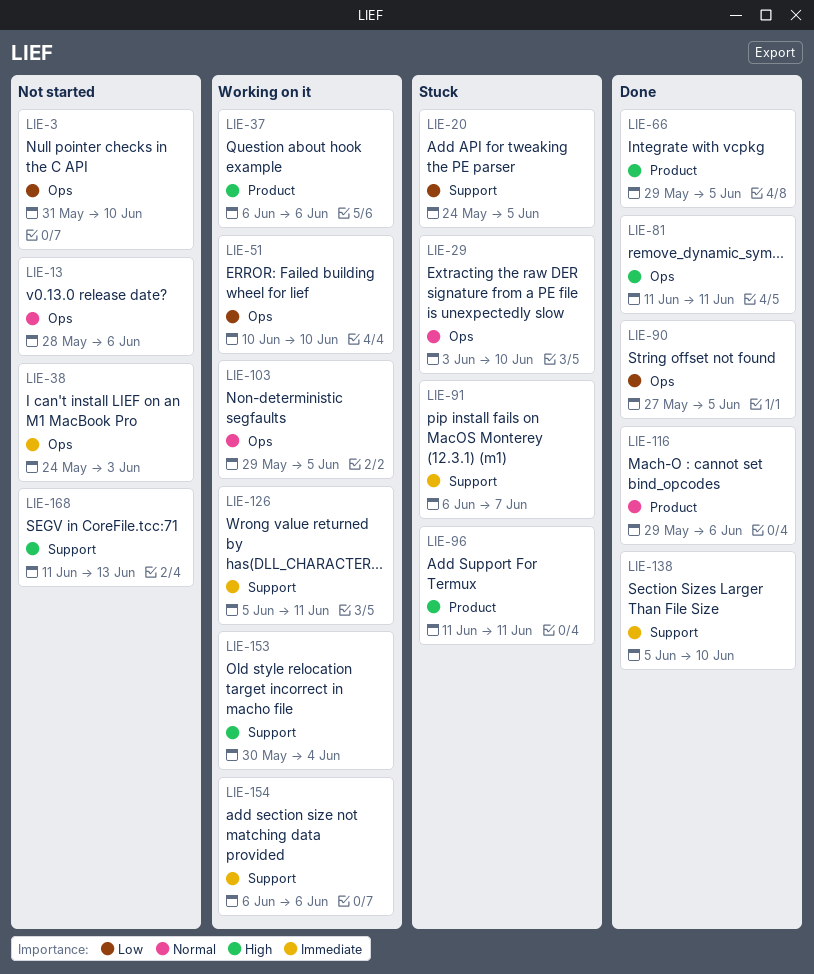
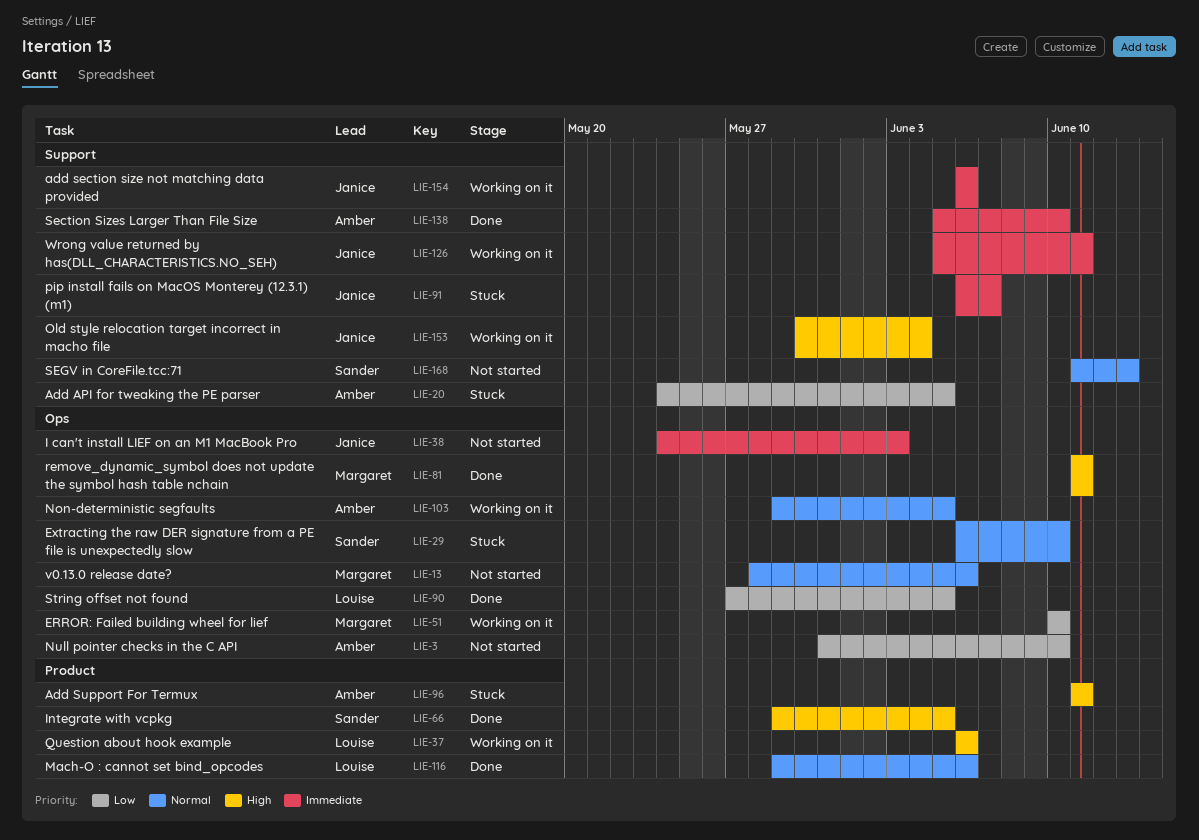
LIE-29, start: Jun 3 -> Jun 6
LIE-168, priority: High -> Normal

